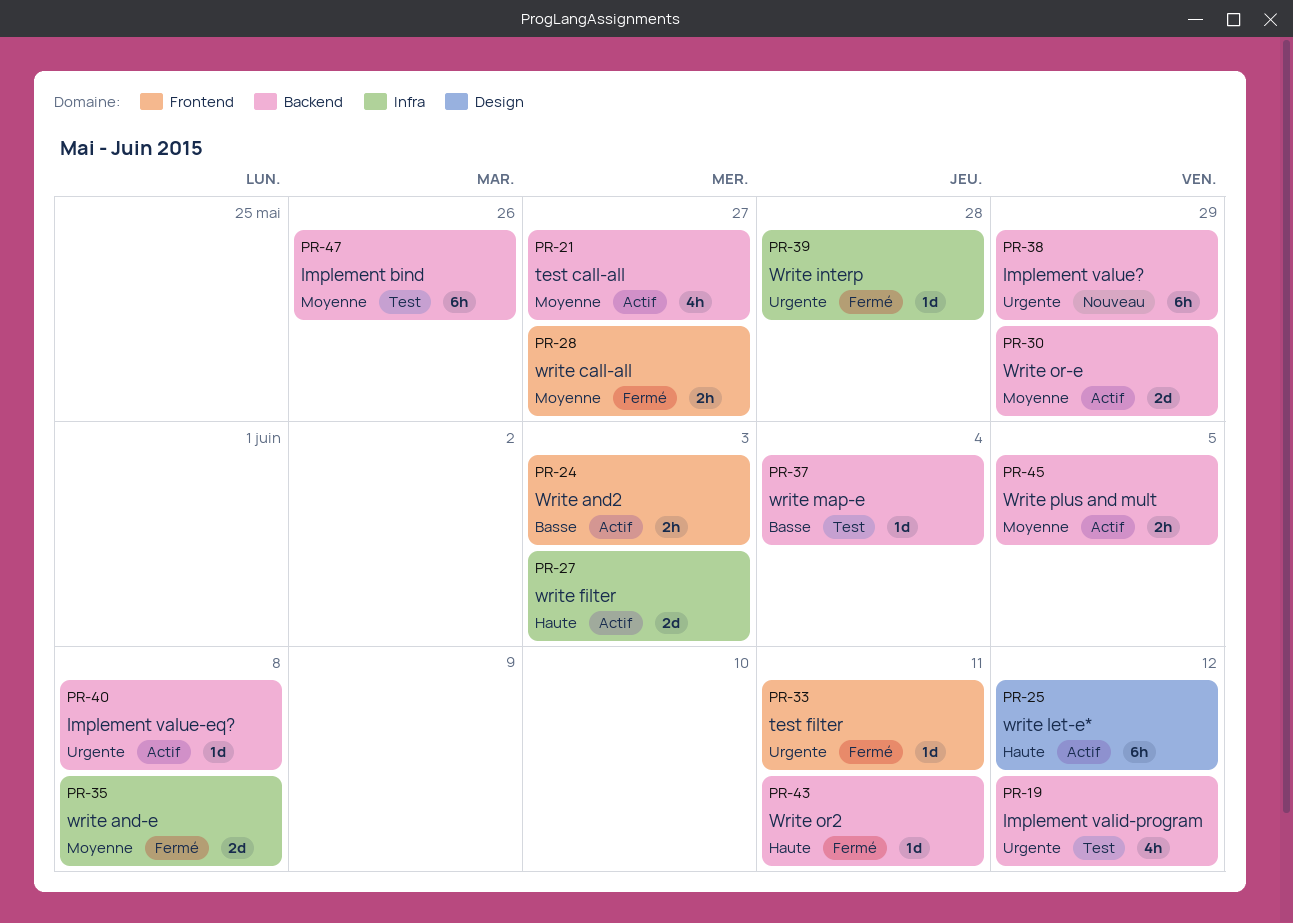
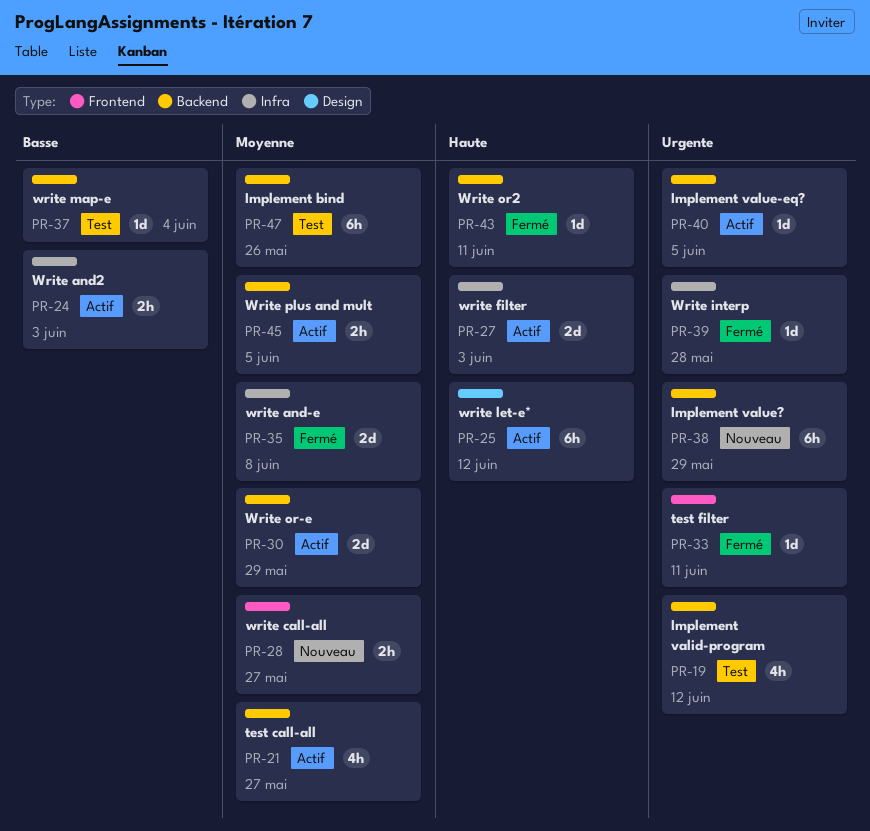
PR-24, label: Frontend -> Infra
PR-28, status: Fermé -> Nouveau
PR-40, due: Jun 8 -> Jun 5

